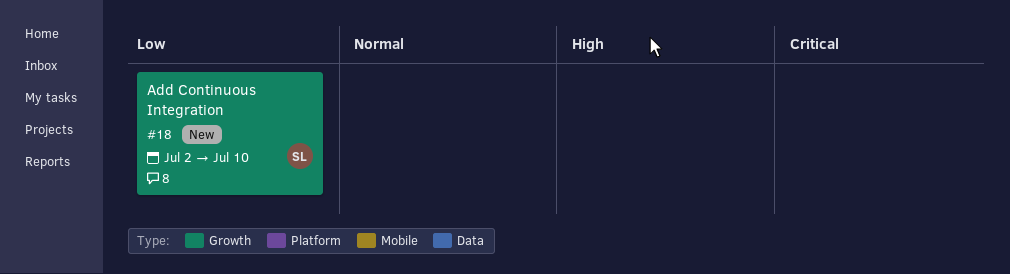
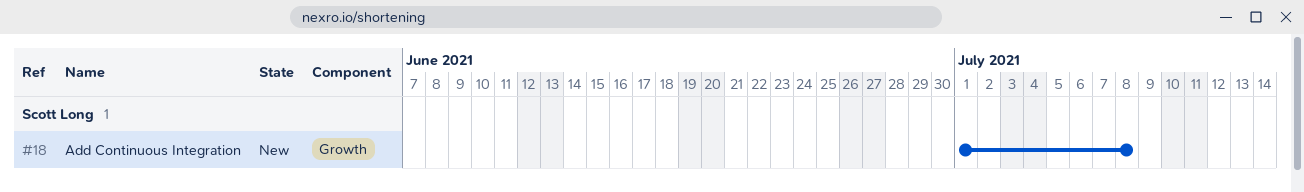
#18, start: Jul 2 -> Jul 1
#18, due: Jul 10 -> Jul 8

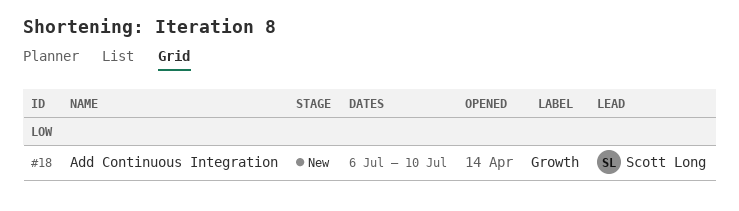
#18, start: Jul 1 -> Jul 6
#18, due: Jul 8 -> Jul 10

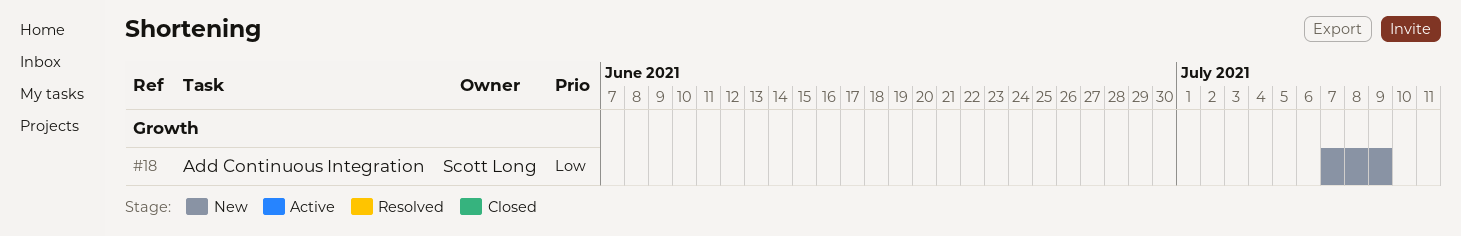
#18, start: Jul 6 -> Jul 7
#18, due: Jul 10 -> Jul 9

